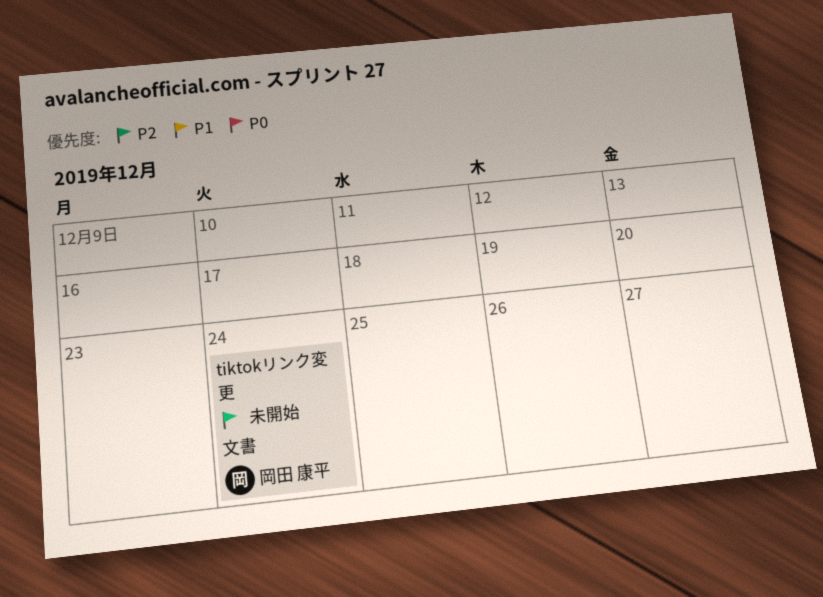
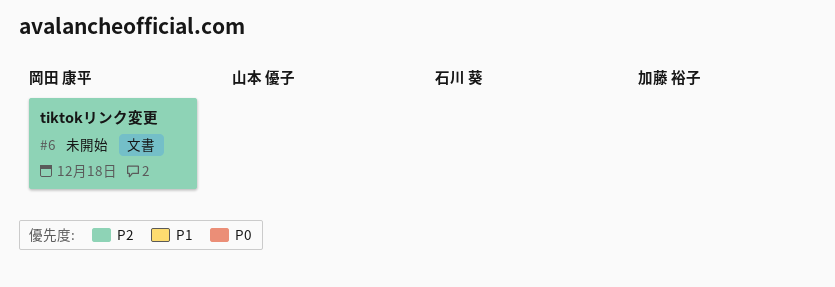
tiktokリンク変更, due: Dec 24 -> Dec 18

